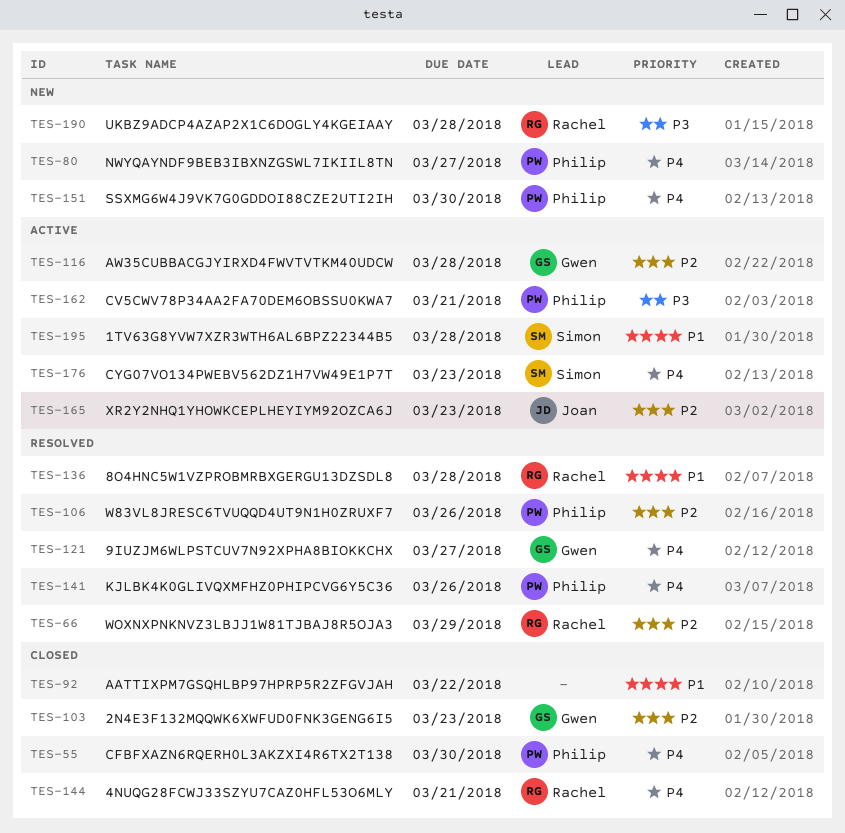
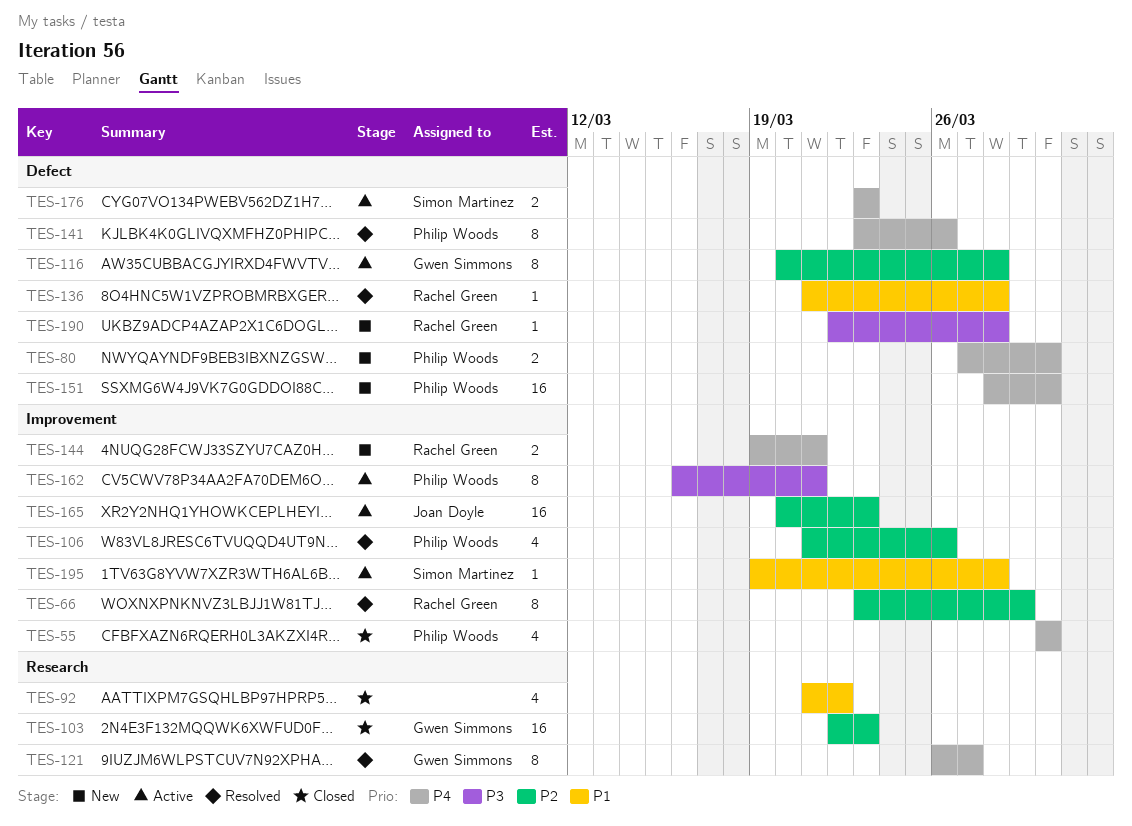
TES-80, due: Mar 27 -> Mar 30
TES-144, status: Closed -> New

